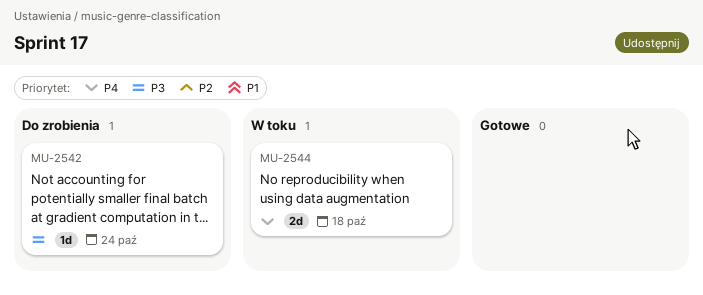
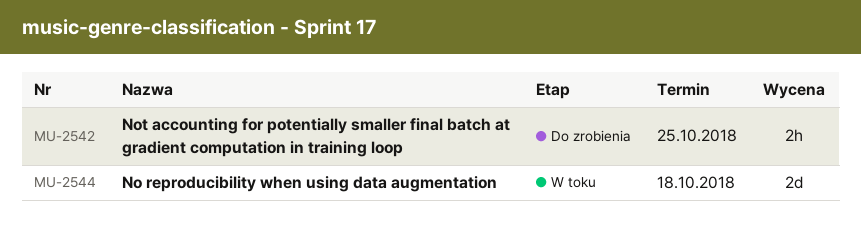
MU-2542, estimate: 1d -> 2h
MU-2542, due: Oct 24 -> Oct 25

